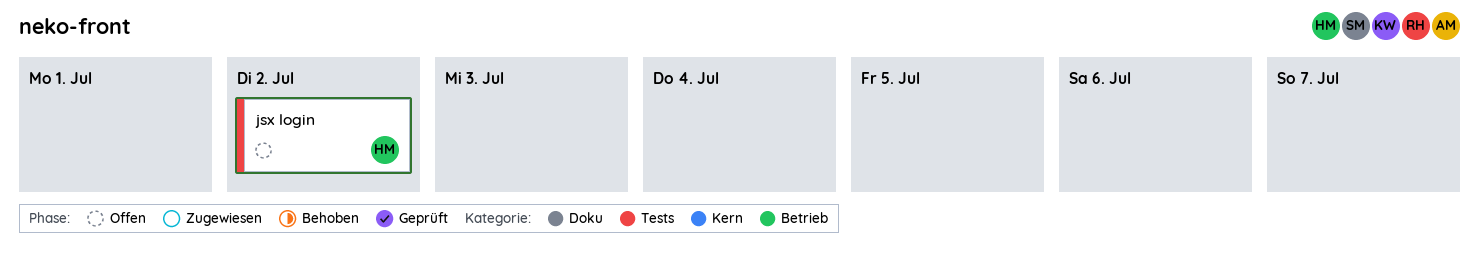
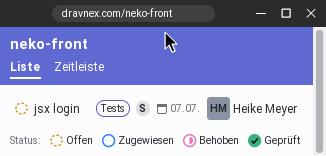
jsx login, due: Jul 2 -> Jul 7

